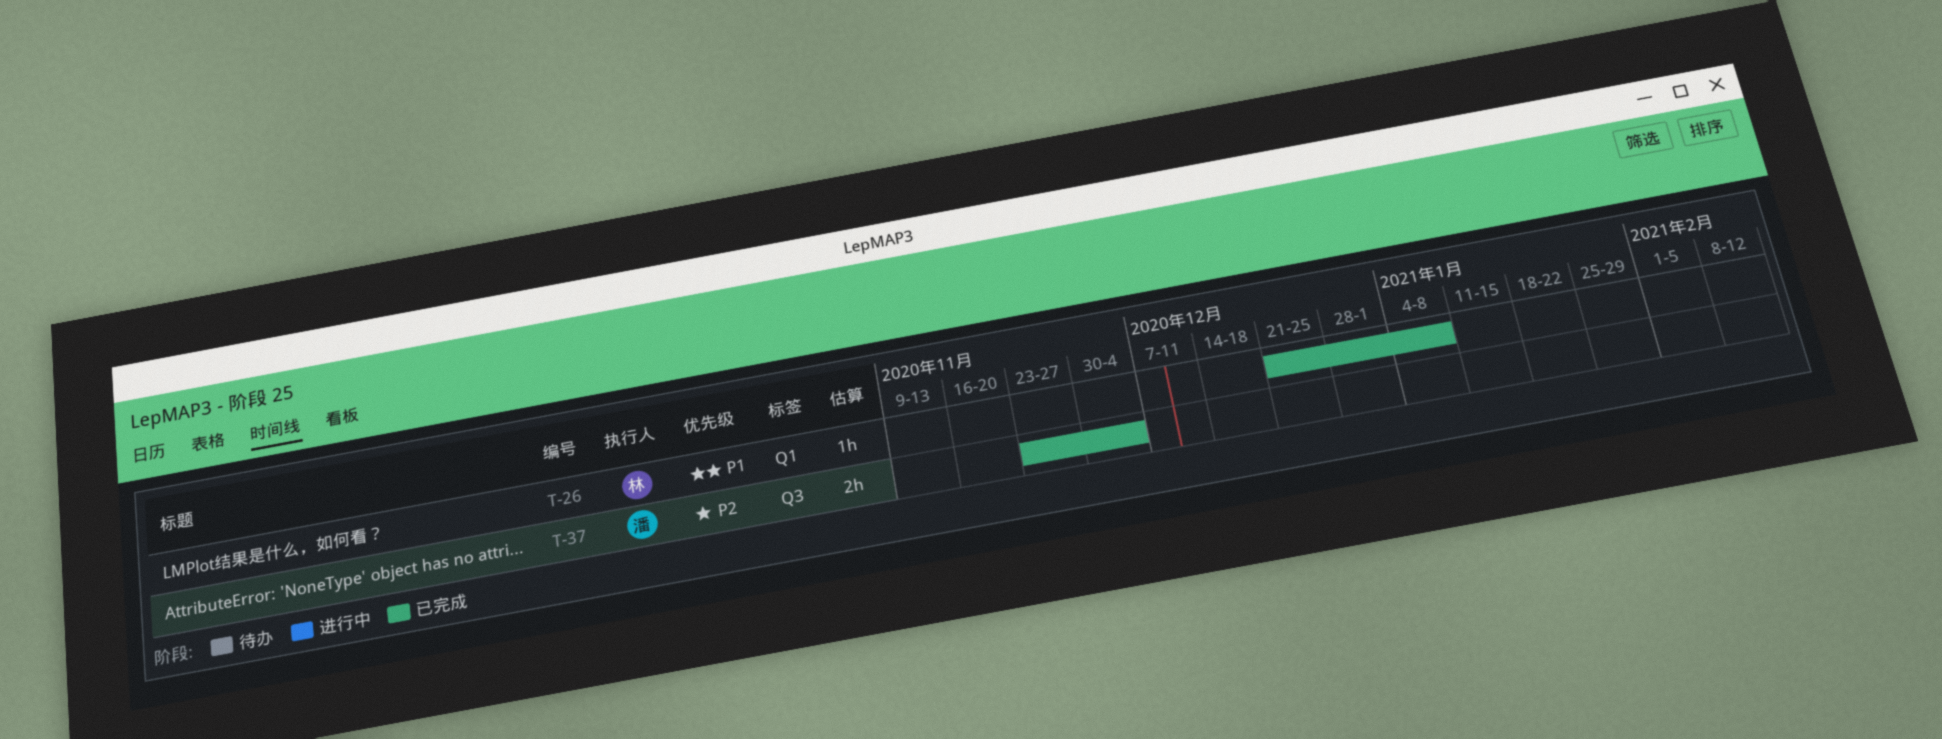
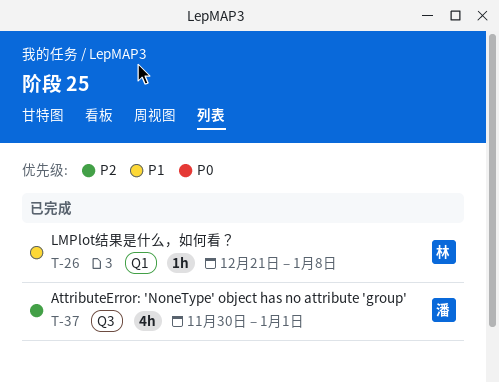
T-37, estimate: 2h -> 4h
T-37, start: Nov 23 -> Nov 30
T-37, due: Dec 4 -> Jan 1

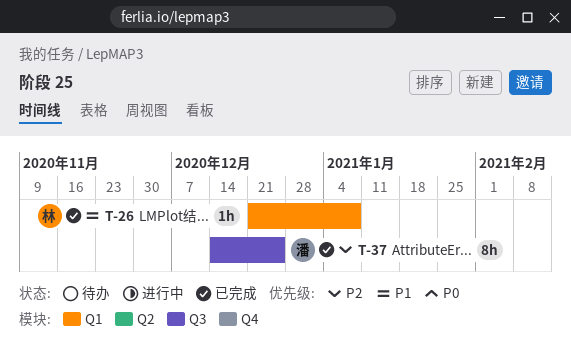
T-37, estimate: 4h -> 8h
T-37, start: Nov 30 -> Dec 14
T-37, due: Jan 1 -> Dec 25

